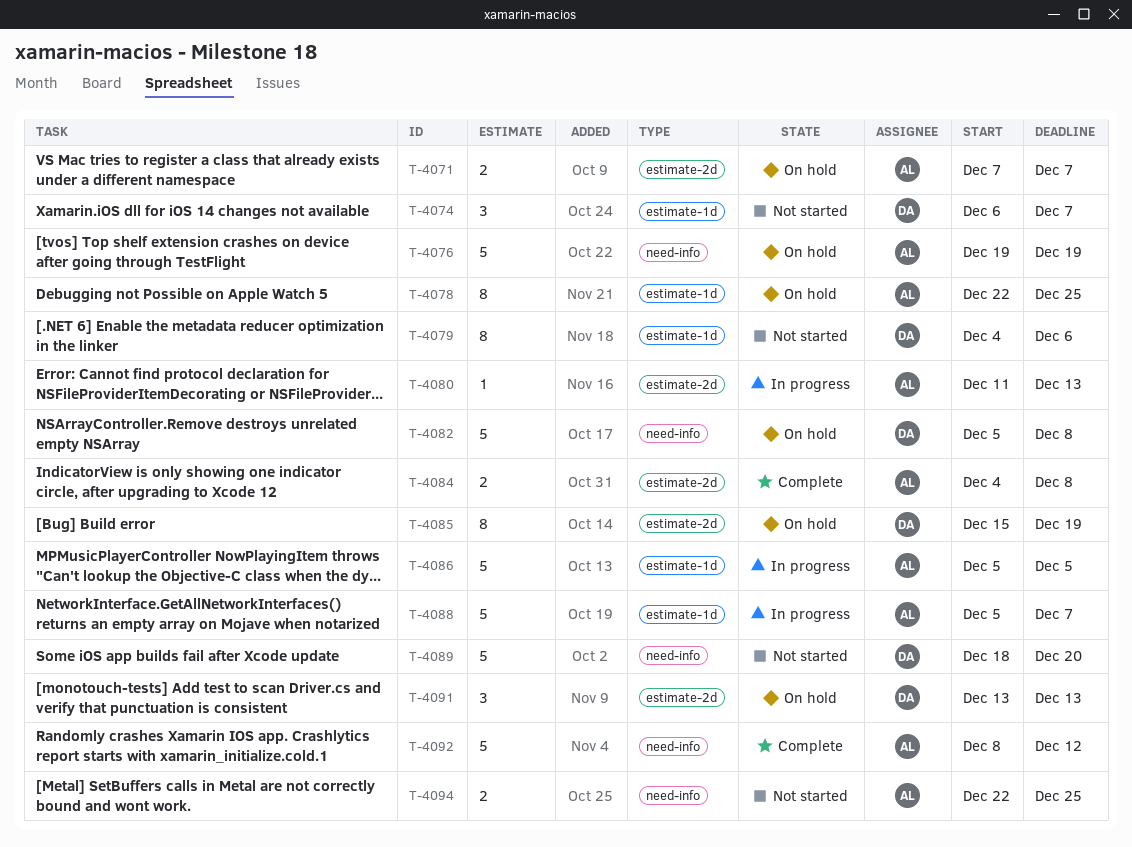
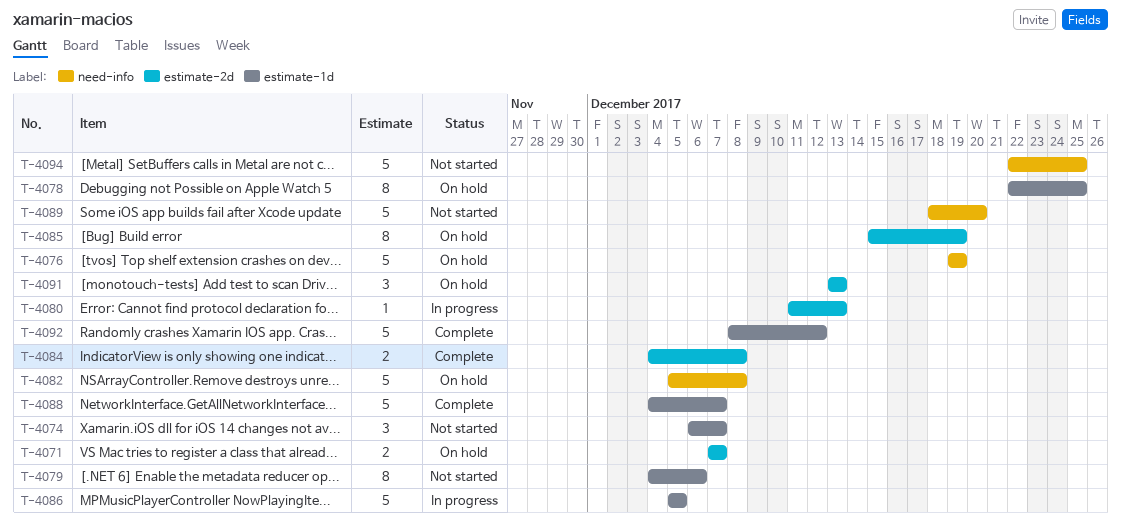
T-4088, status: In progress -> Complete
T-4088, start: Dec 5 -> Dec 4
T-4092, label: need-info -> estimate-1d
T-4094, estimate: 2 -> 5

